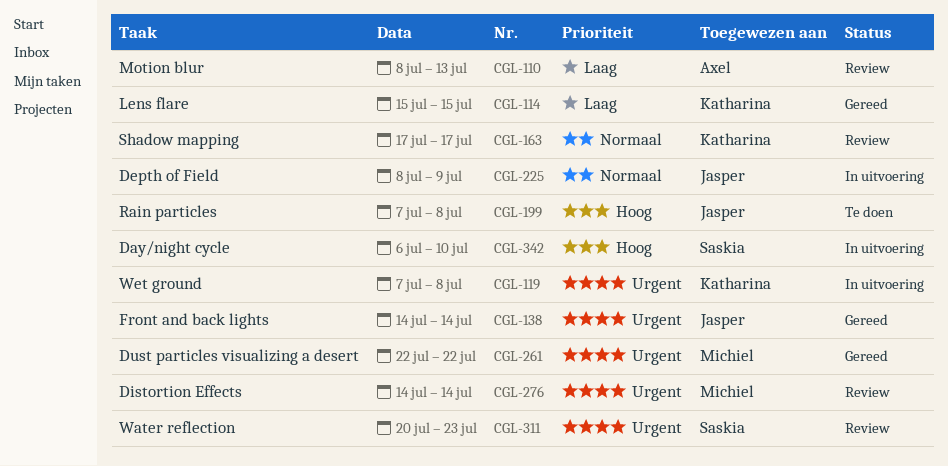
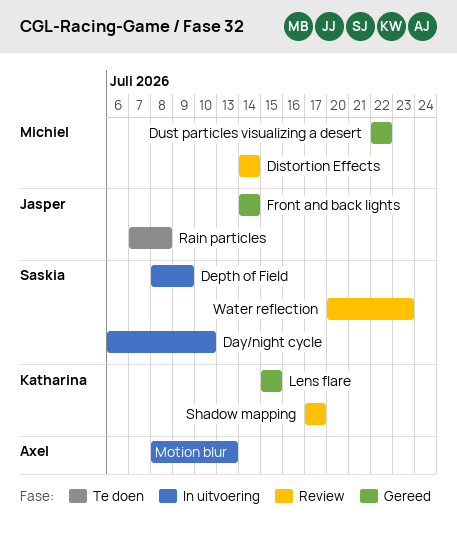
Depth of Field, owner: Jasper -> Saskia
Motion blur, status: Review -> In uitvoering
Wet ground: present -> none

